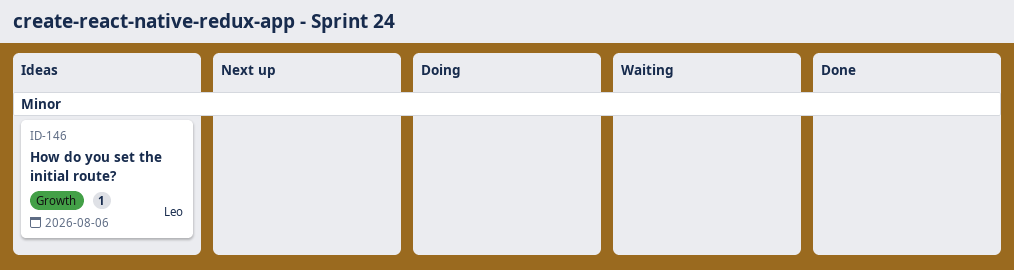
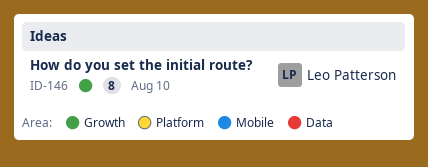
ID-146, estimate: 1 -> 8
ID-146, due: Aug 6 -> Aug 10

